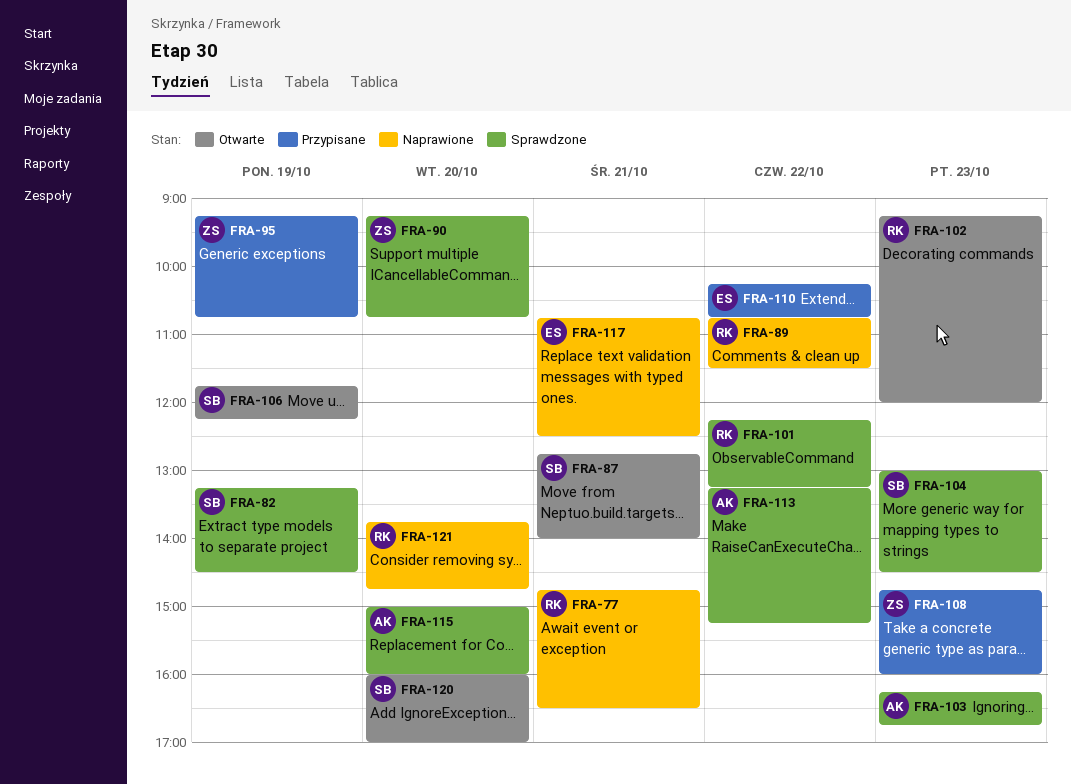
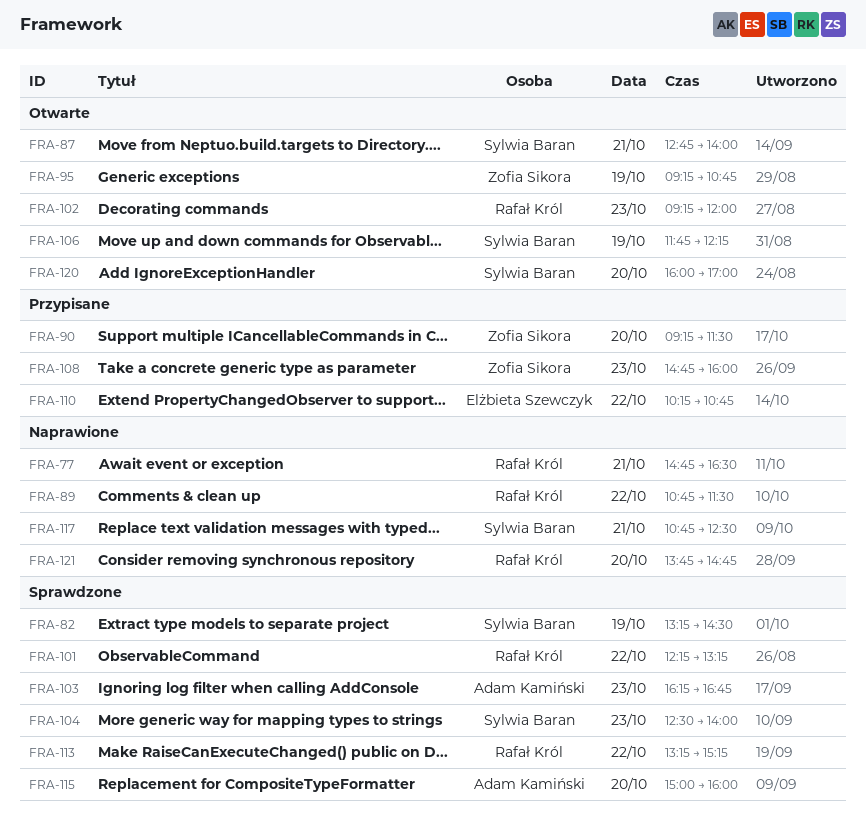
FRA-90, status: Sprawdzone -> Przypisane
FRA-90, ends: 10:45 -> 11:30
FRA-95, status: Przypisane -> Otwarte
FRA-104, begins: 13:00 -> 12:30
FRA-104, ends: 14:30 -> 14:00
FRA-113, owner: Adam Kamiński -> Rafał Król
FRA-117, owner: Elżbieta Szewczyk -> Sylwia Baran

